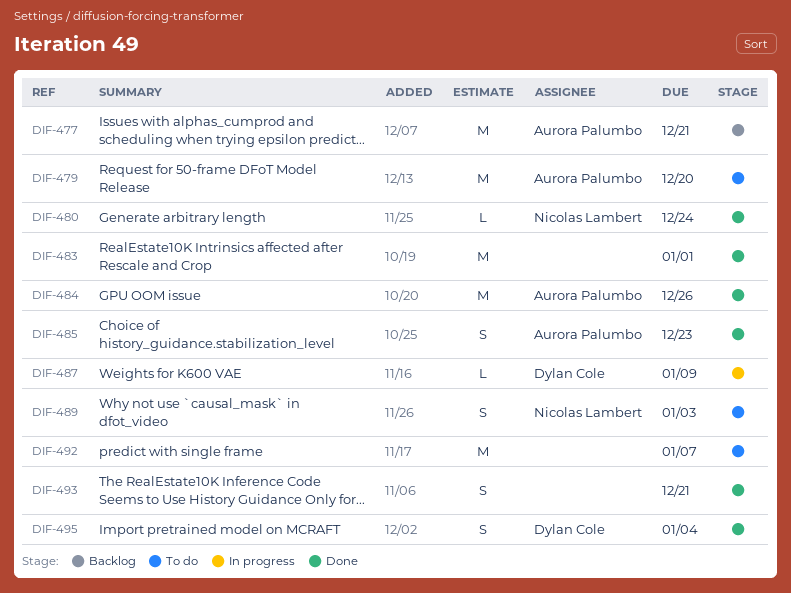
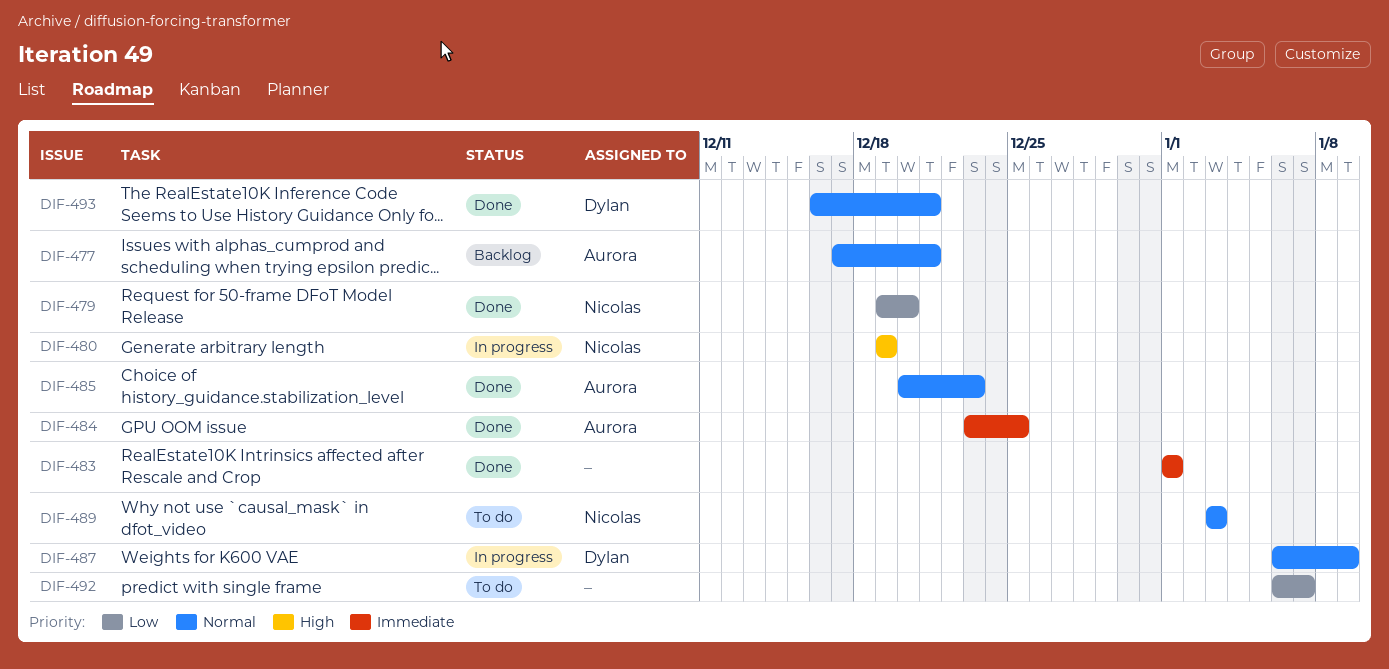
DIF-479, status: To do -> Done
DIF-479, owner: Aurora Palumbo -> Nicolas Lambert
DIF-480, status: Done -> In progress
DIF-480, due: Dec 24 -> Dec 19
DIF-484, due: Dec 26 -> Dec 25
DIF-493, owner: none -> Dylan Cole
DIF-495: present -> none

